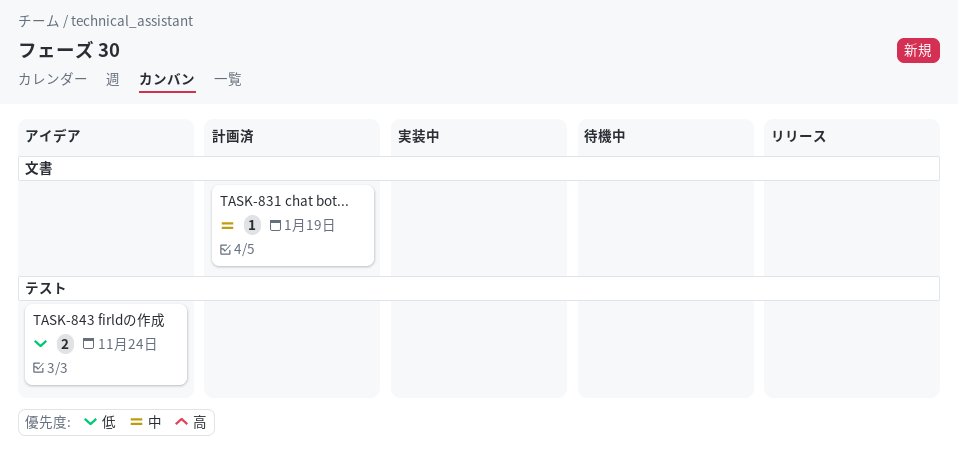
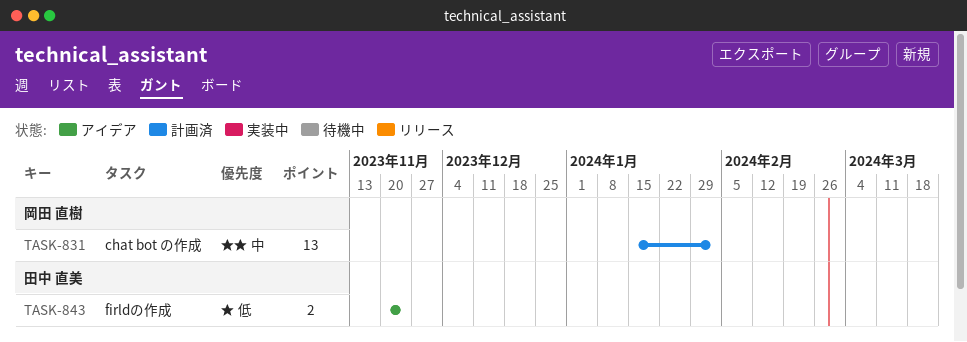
TASK-831, estimate: 1 -> 13
TASK-831, due: Jan 19 -> Feb 2

